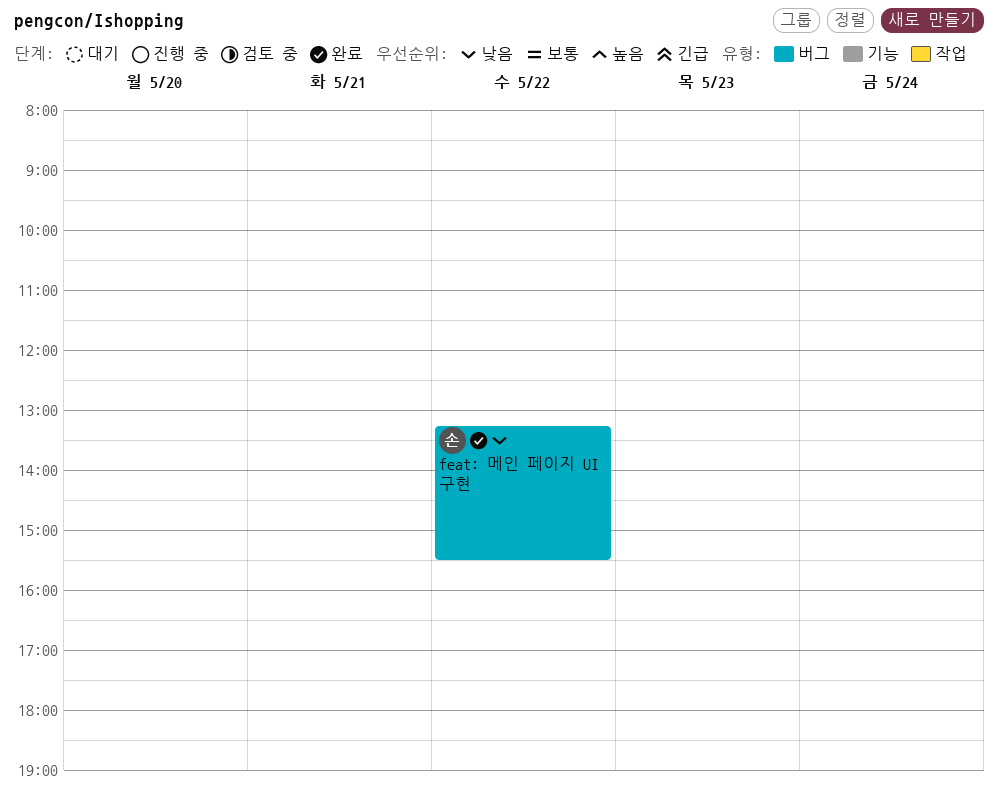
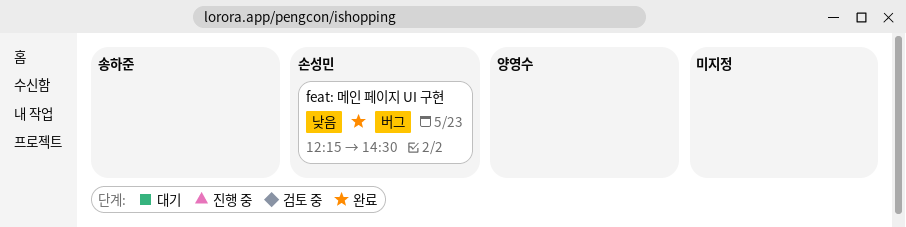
feat: 메인 페이지 UI 구현, day: May 22 -> May 23
feat: 메인 페이지 UI 구현, begins: 13:15 -> 12:15
feat: 메인 페이지 UI 구현, ends: 15:30 -> 14:30

